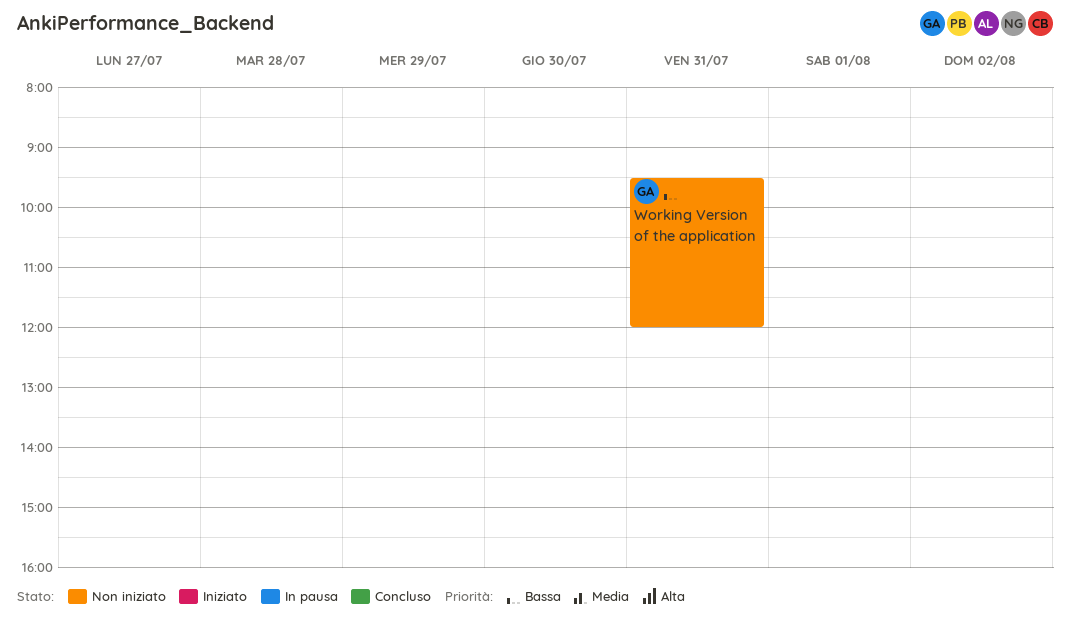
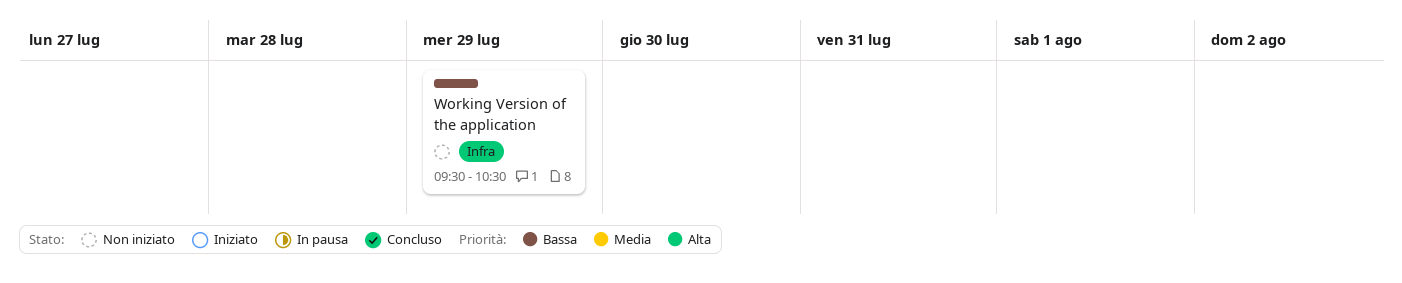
Working Version of the application, day: Jul 31 -> Jul 29
Working Version of the application, ends: 12:00 -> 10:30

